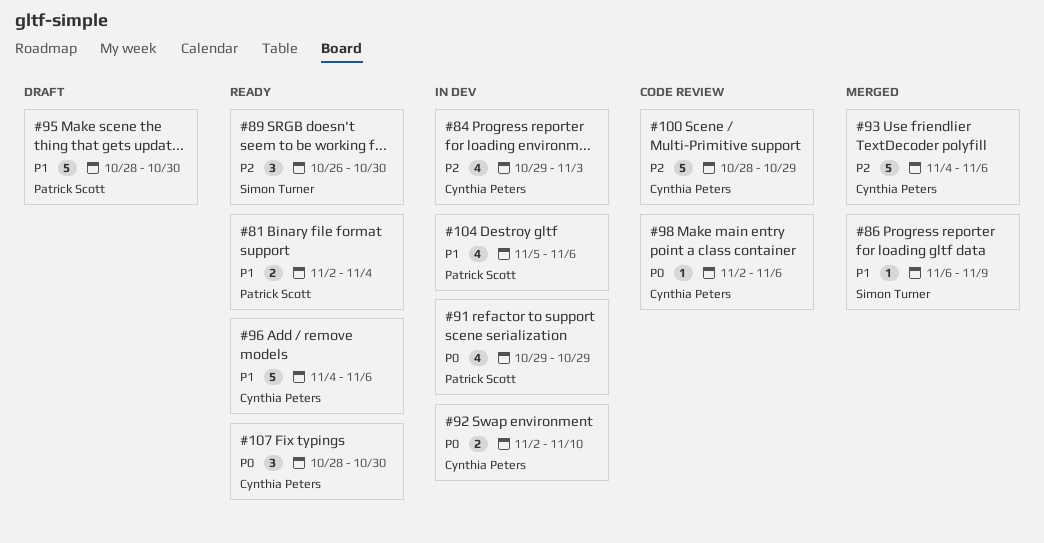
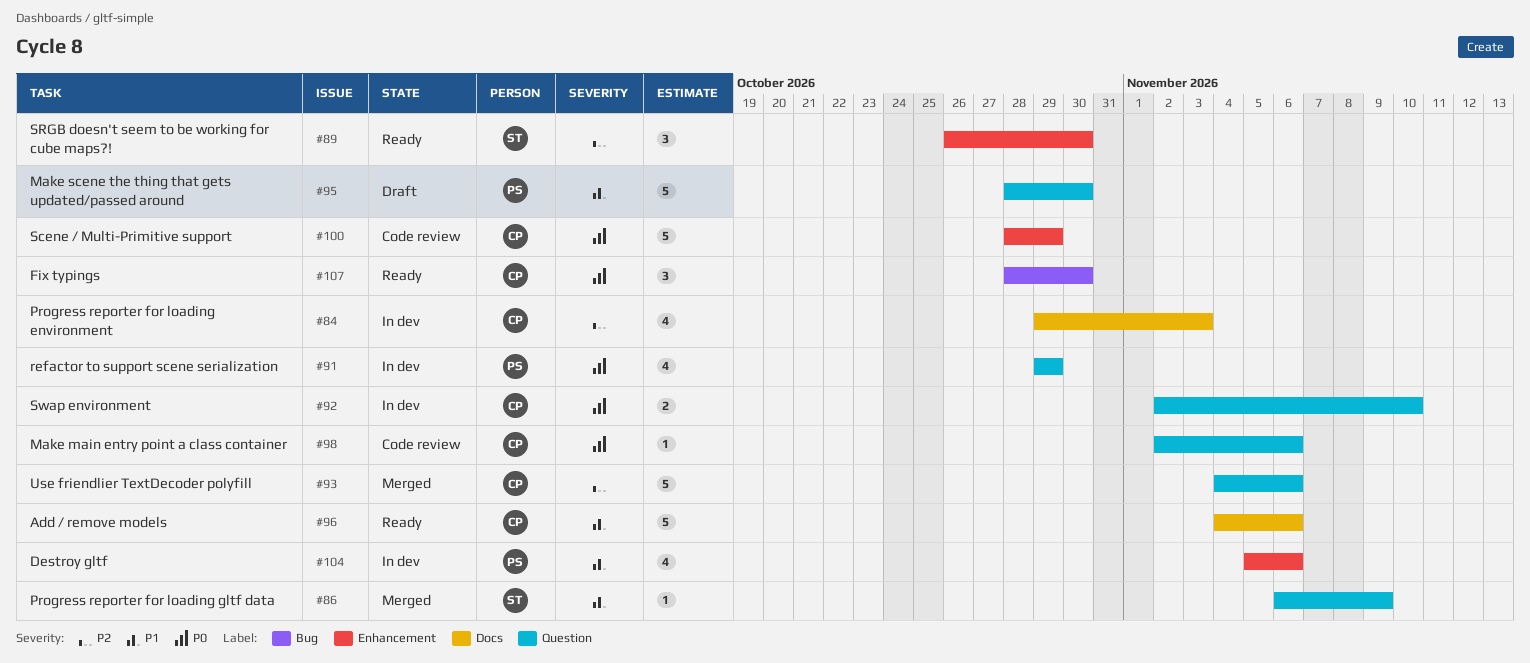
#81: present -> none
#100, priority: P2 -> P0

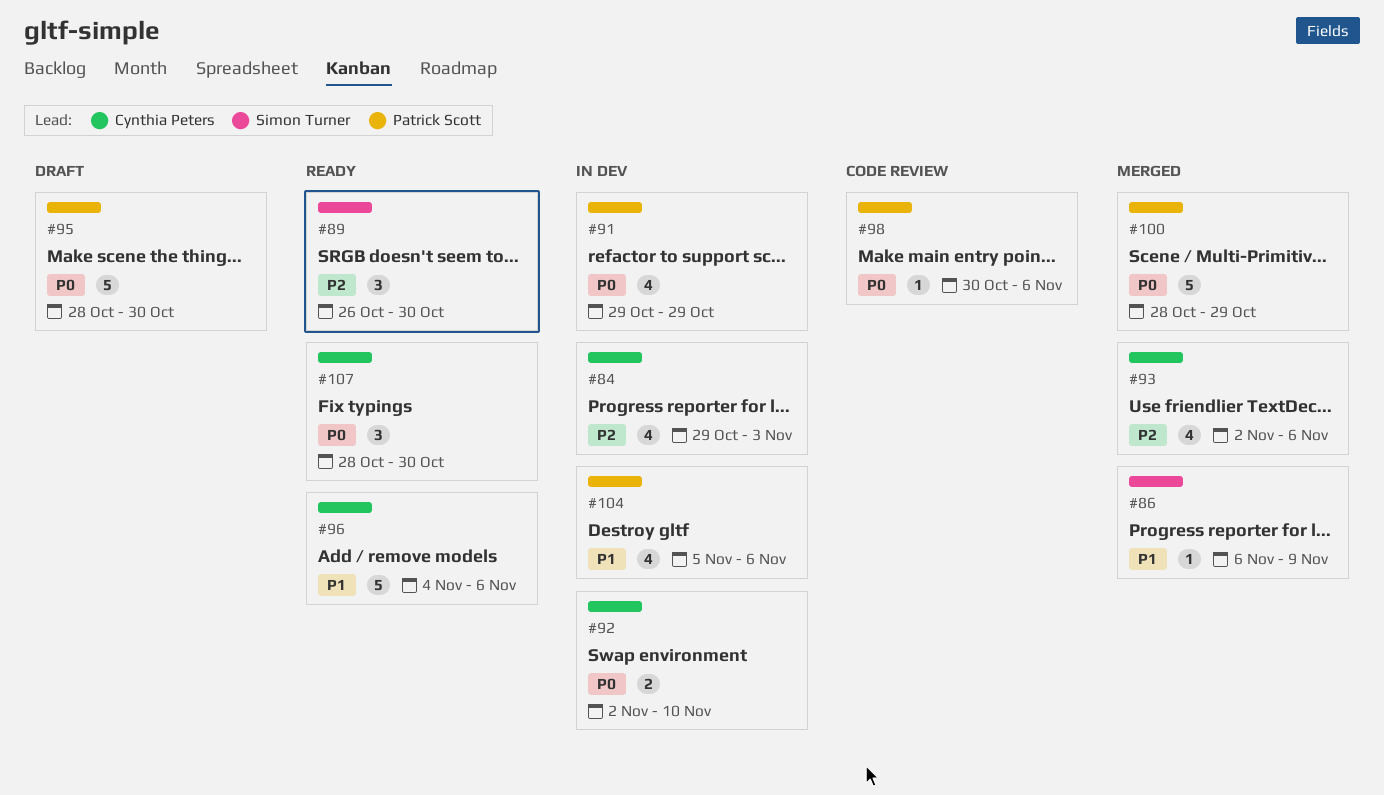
#93, estimate: 5 -> 4
#93, start: Nov 4 -> Nov 2
#95, priority: P1 -> P0
#98, owner: Cynthia Peters -> Patrick Scott
#98, start: Nov 2 -> Oct 30
#100, status: Code review -> Merged
#100, owner: Cynthia Peters -> Patrick Scott

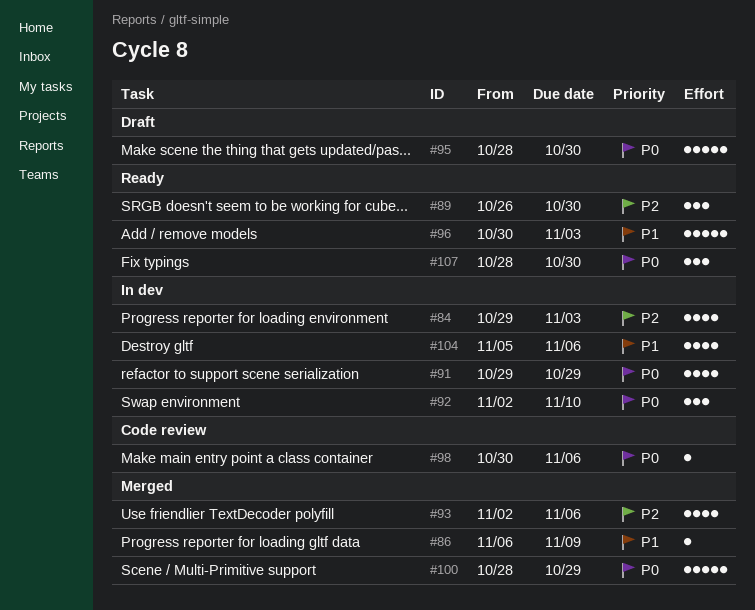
#92, estimate: 2 -> 3
#96, start: Nov 4 -> Oct 30
#96, due: Nov 6 -> Nov 3

